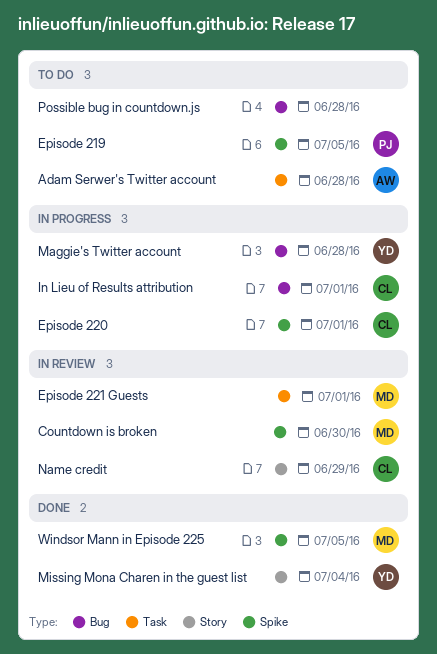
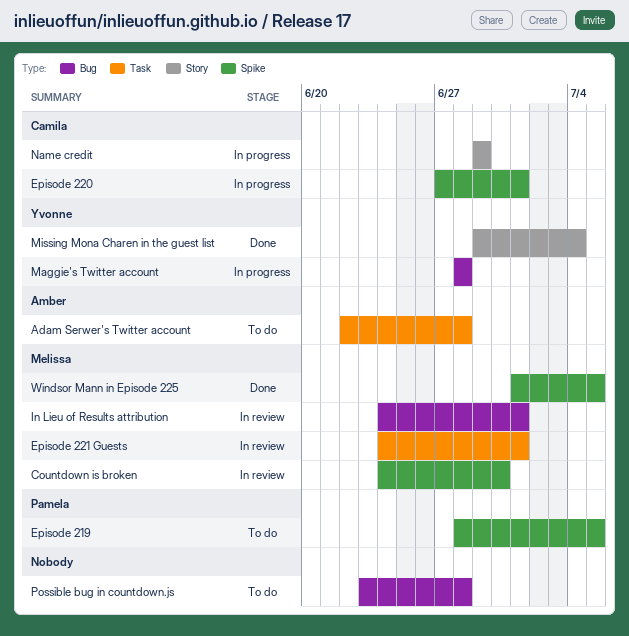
In Lieu of Results attribution, status: In progress -> In review
In Lieu of Results attribution, owner: Camila -> Melissa
Name credit, status: In review -> In progress

